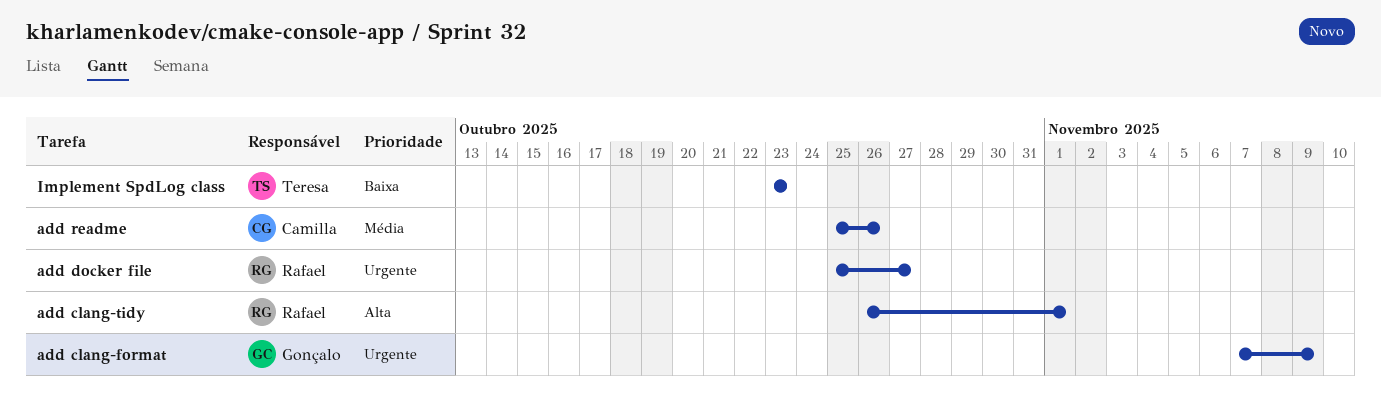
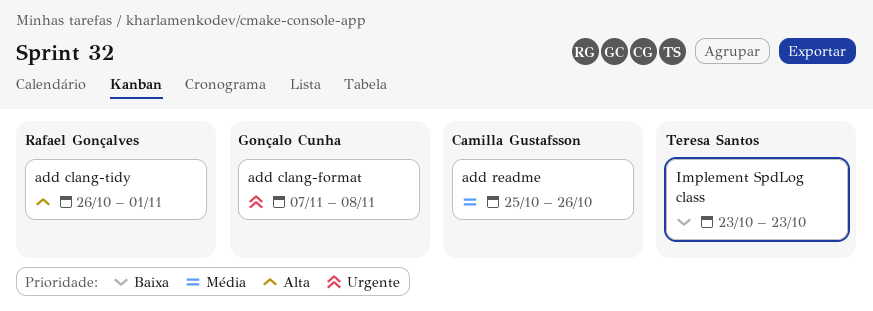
add clang-format, due: Nov 9 -> Nov 8
add docker file: present -> none

